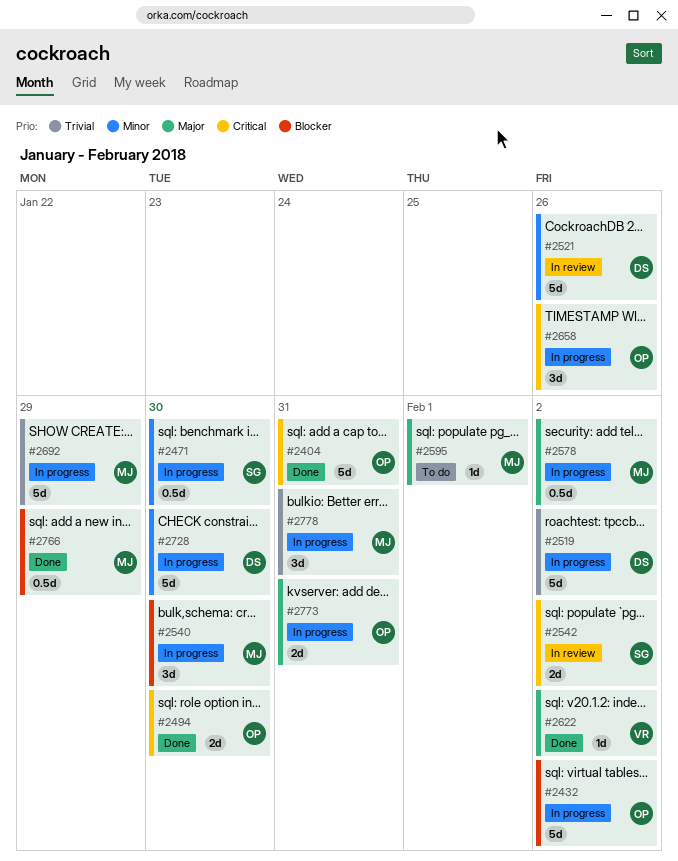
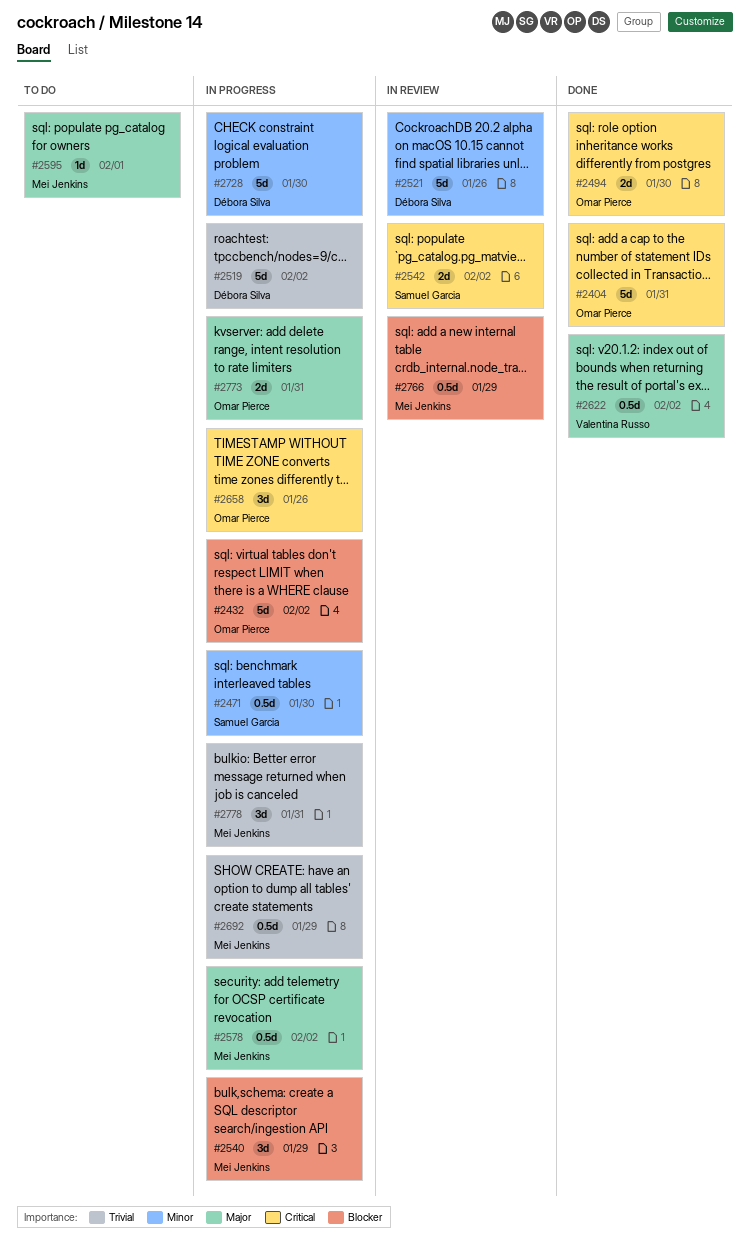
#2540, due: Jan 30 -> Jan 29
#2622, estimate: 1d -> 0.5d
#2692, estimate: 5d -> 0.5d
#2766, status: Done -> In review

